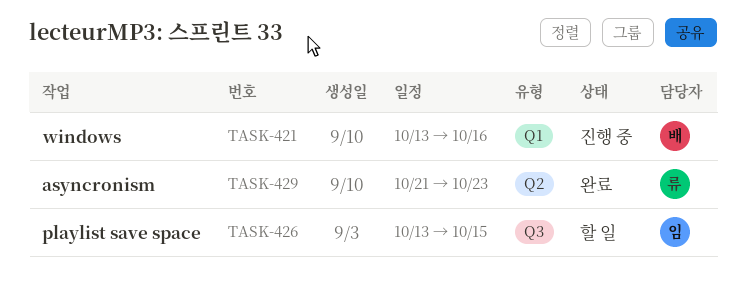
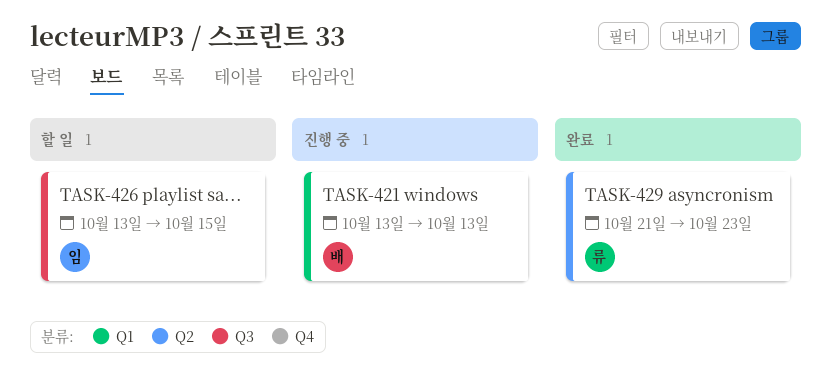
TASK-421, due: Oct 16 -> Oct 13

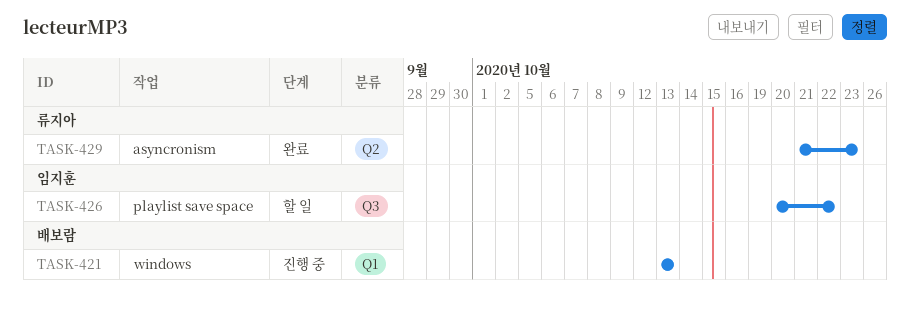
TASK-426, start: Oct 13 -> Oct 20
TASK-426, due: Oct 15 -> Oct 22

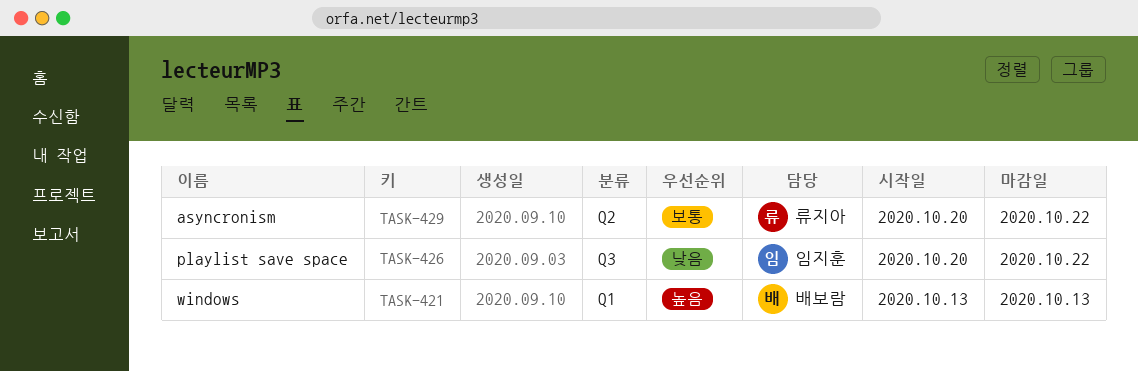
TASK-429, start: Oct 21 -> Oct 20
TASK-429, due: Oct 23 -> Oct 22

